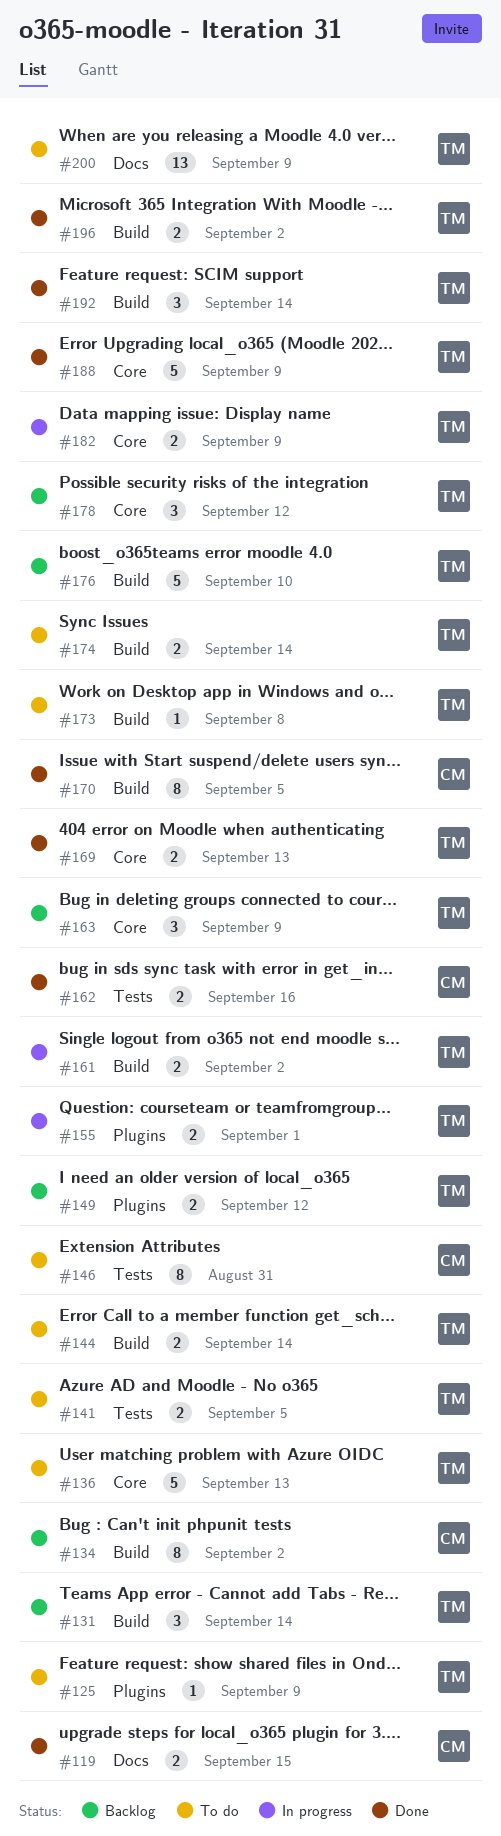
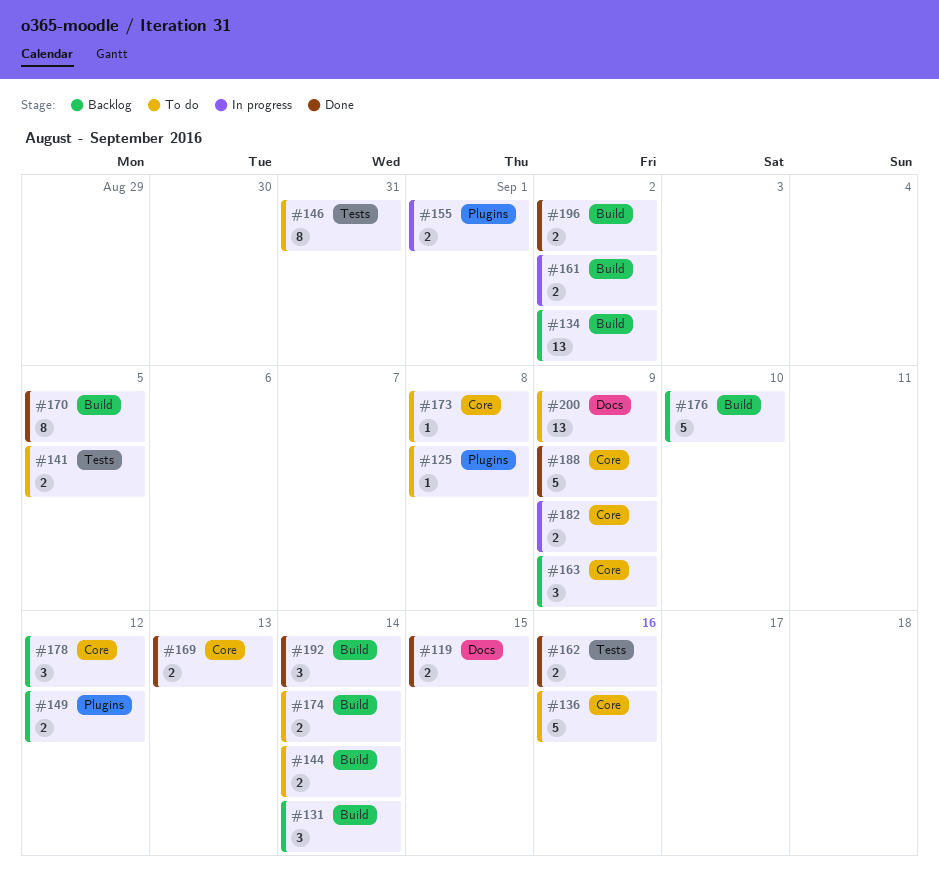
#125, due: Sep 9 -> Sep 8
#134, estimate: 8 -> 13
#136, due: Sep 13 -> Sep 16
#173, label: Build -> Core

